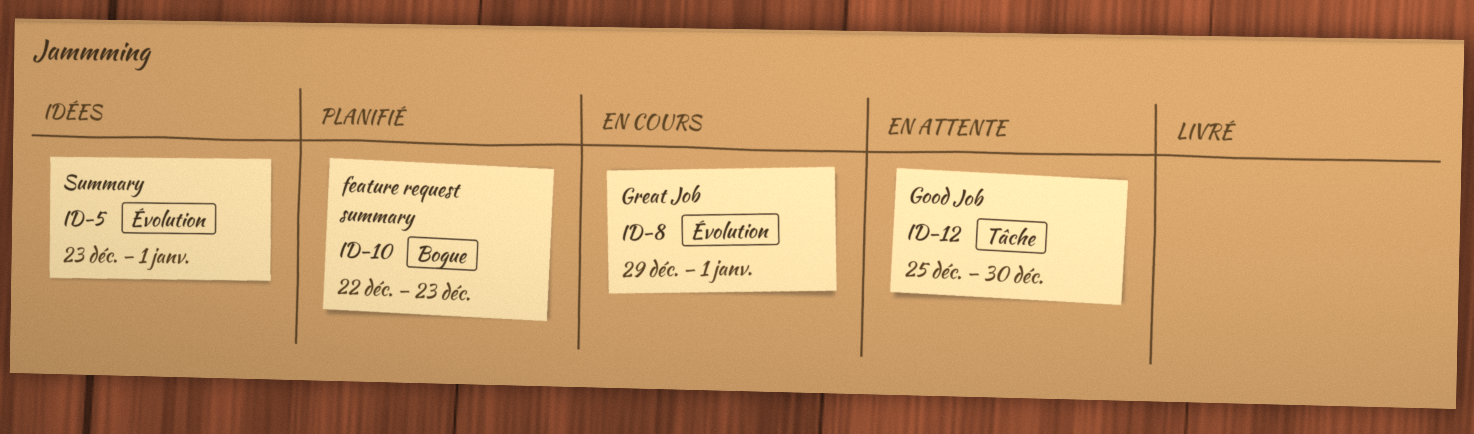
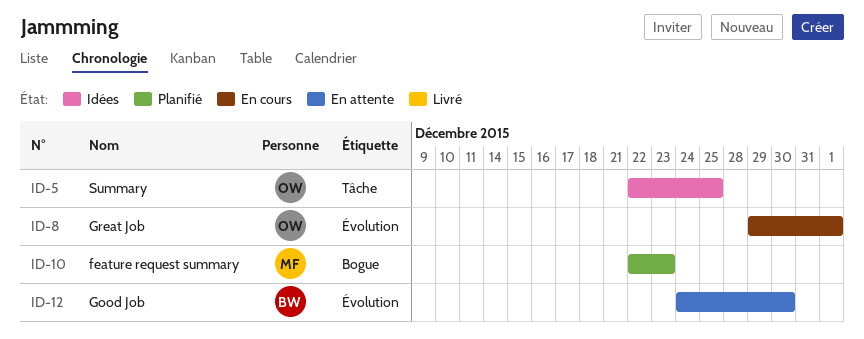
ID-5, label: Évolution -> Tâche
ID-5, start: Dec 23 -> Dec 22
ID-5, due: Jan 1 -> Dec 25
ID-12, label: Tâche -> Évolution
ID-12, start: Dec 25 -> Dec 24

